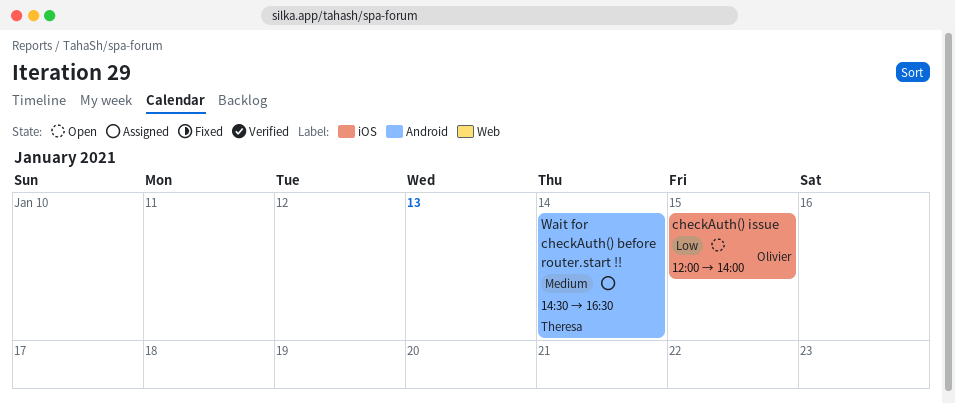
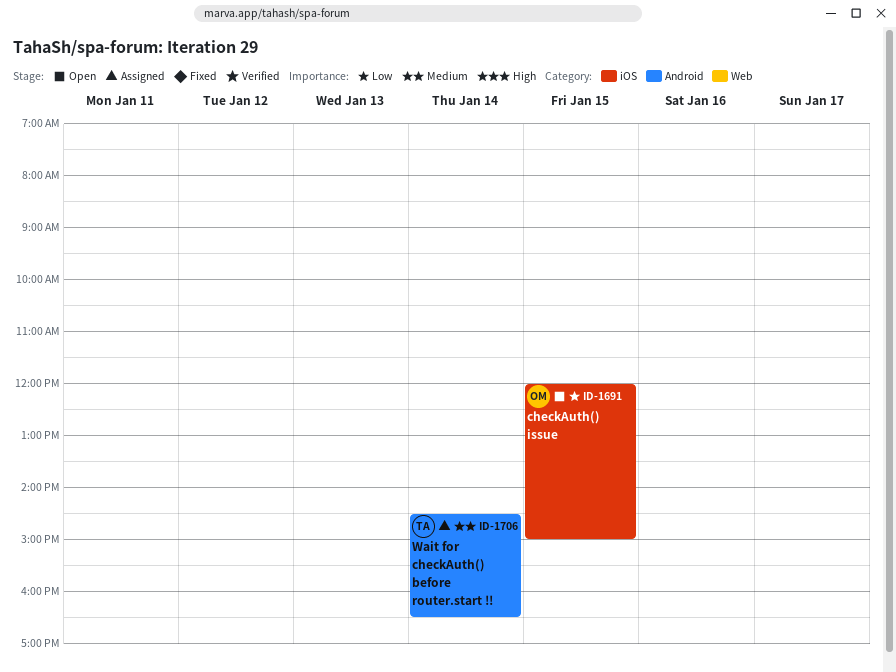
checkAuth() issue, ends: 14:00 -> 15:00

